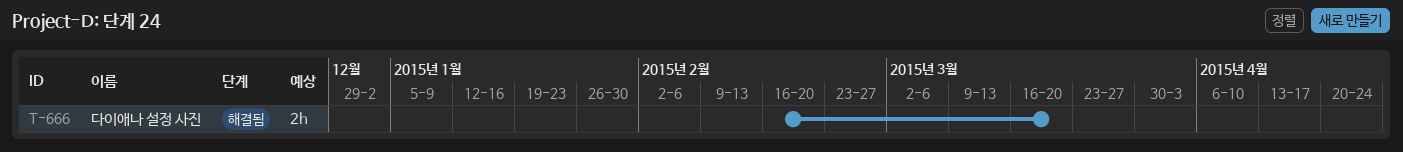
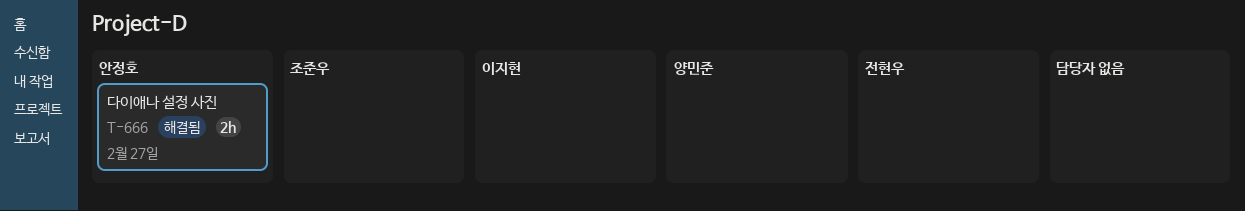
T-666, due: Mar 20 -> Feb 27

